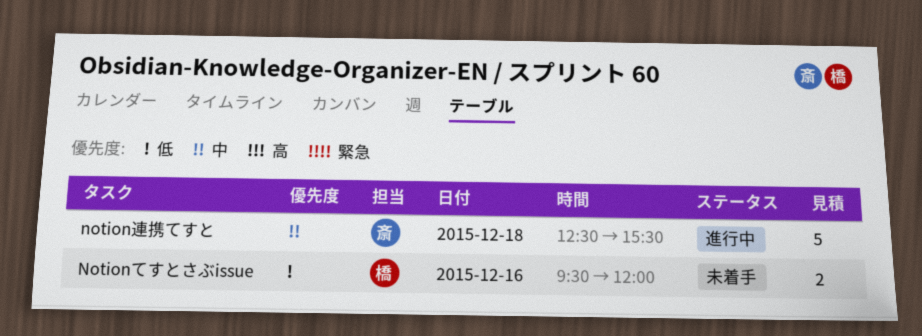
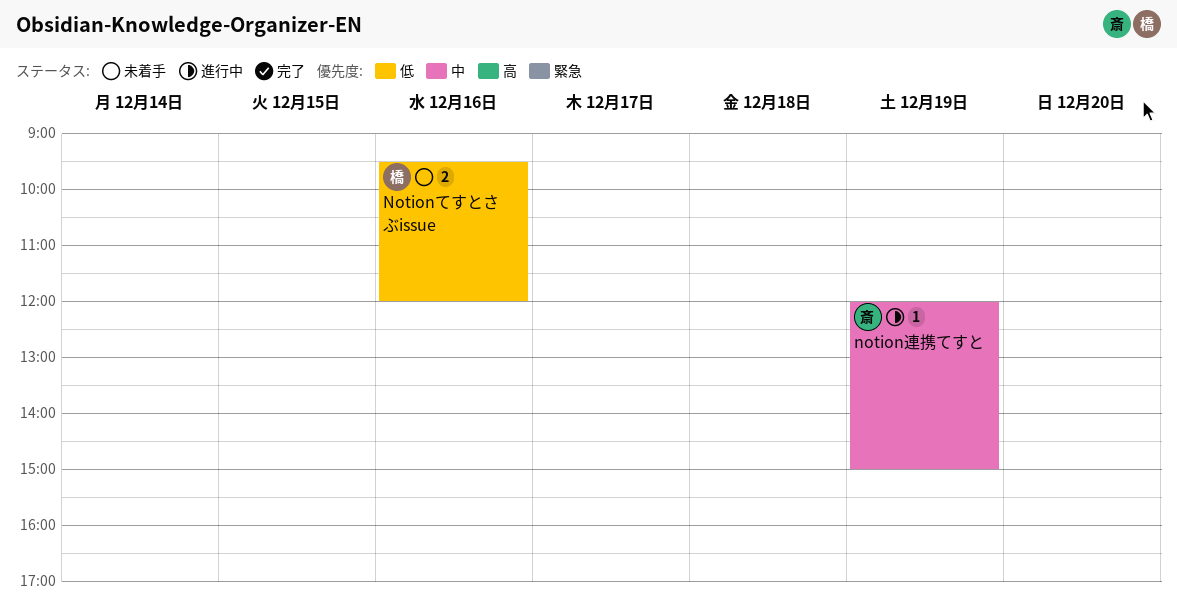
notion連携てすと, estimate: 5 -> 1
notion連携てすと, day: Dec 18 -> Dec 19
notion連携てすと, begins: 12:30 -> 12:00
notion連携てすと, ends: 15:30 -> 15:00

